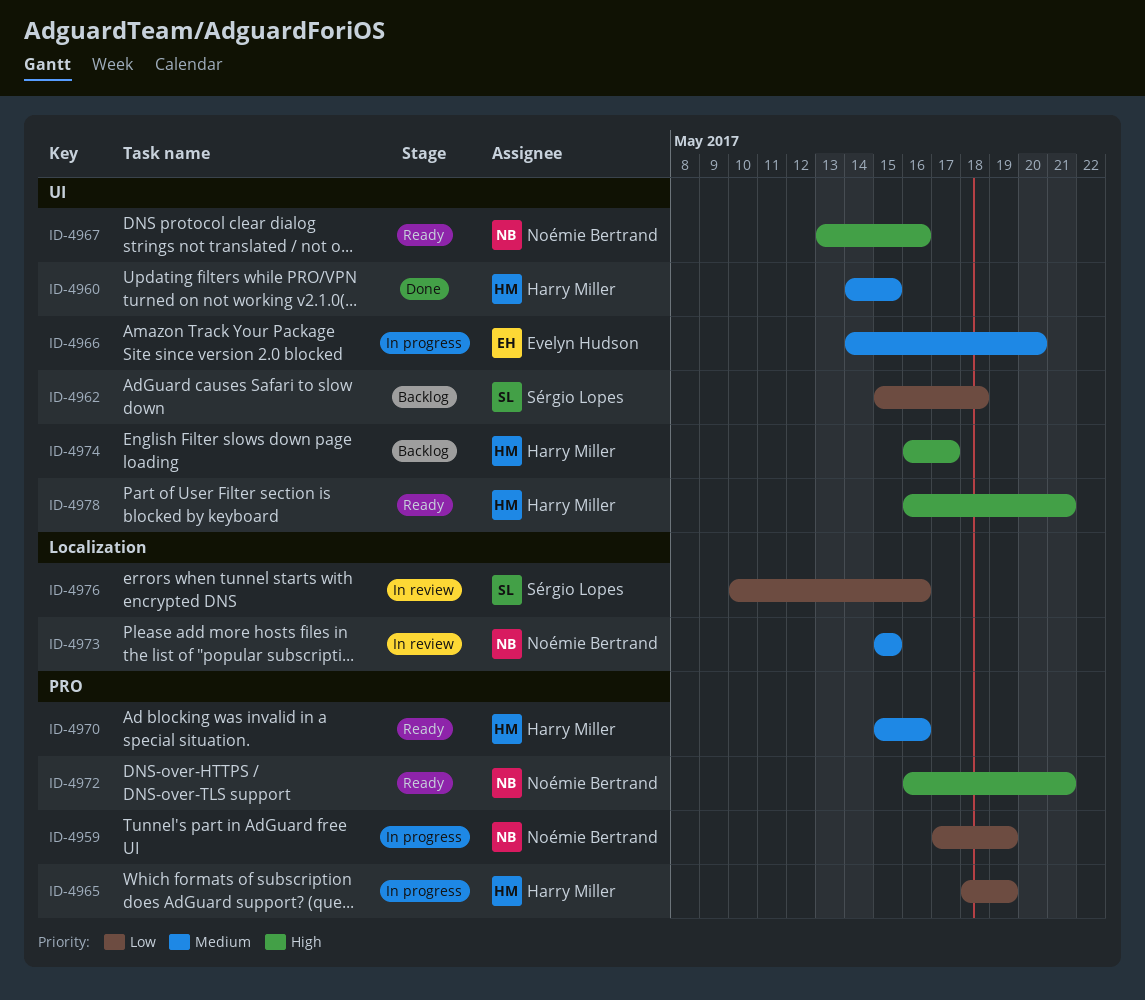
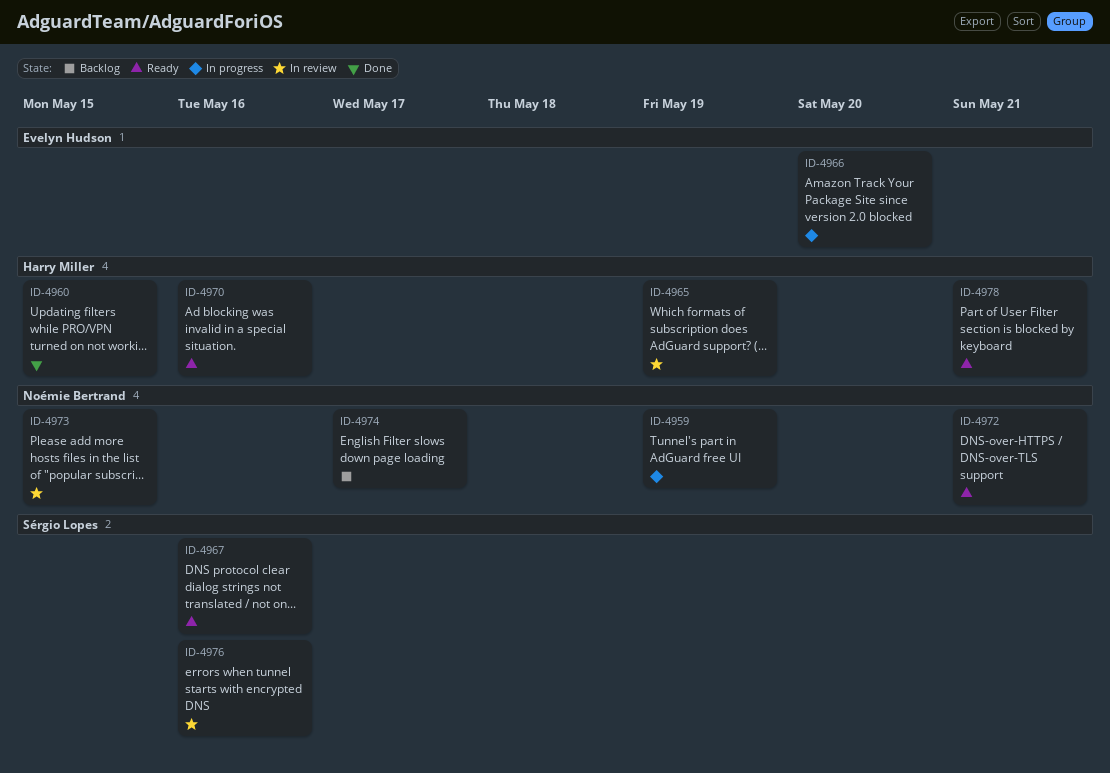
ID-4962: present -> none
ID-4965, status: In progress -> In review
ID-4967, owner: Noémie Bertrand -> Sérgio Lopes
ID-4974, owner: Harry Miller -> Noémie Bertrand

